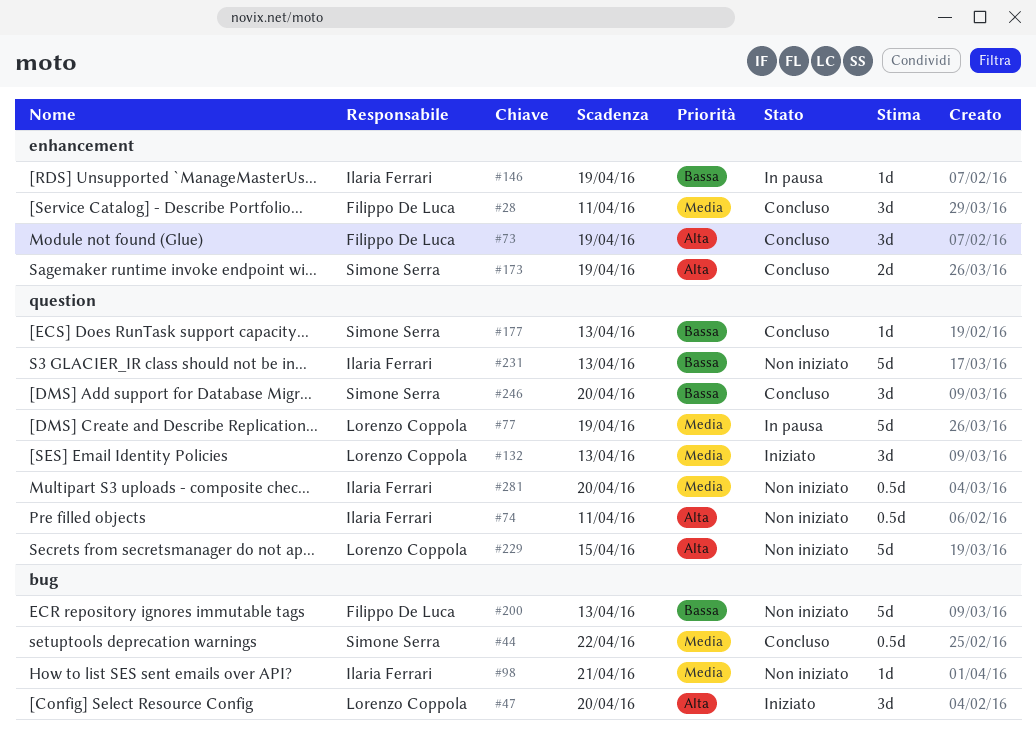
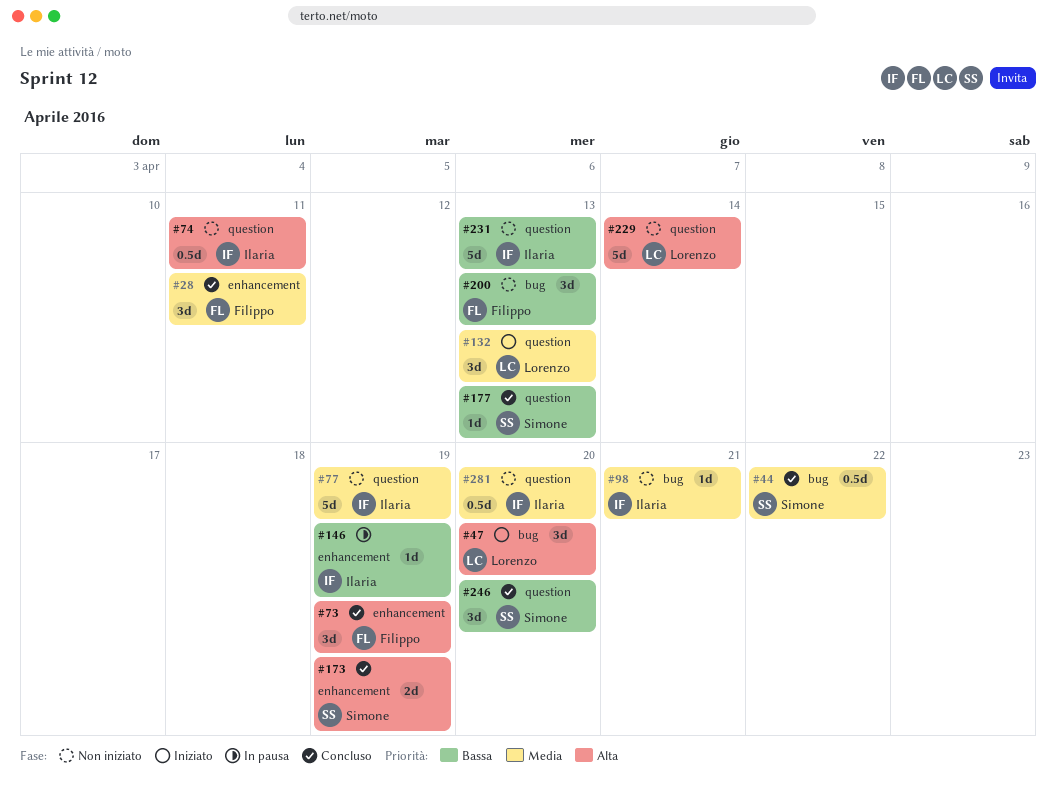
#77, status: In pausa -> Non iniziato
#77, owner: Lorenzo Coppola -> Ilaria Ferrari
#200, estimate: 5d -> 3d
#229, due: Apr 15 -> Apr 14

